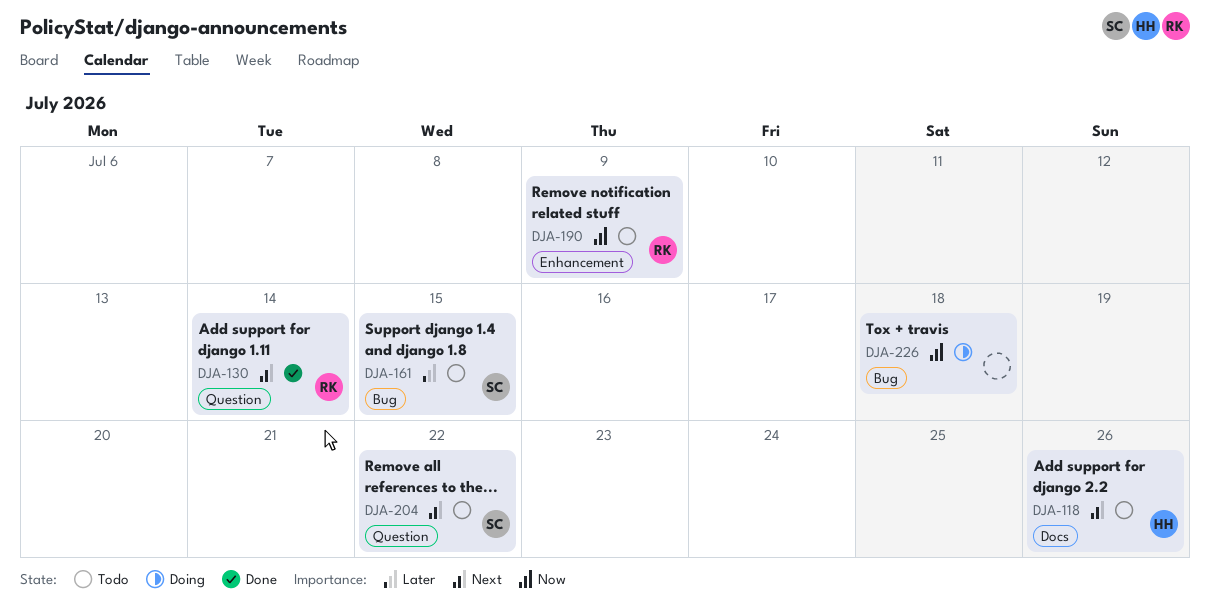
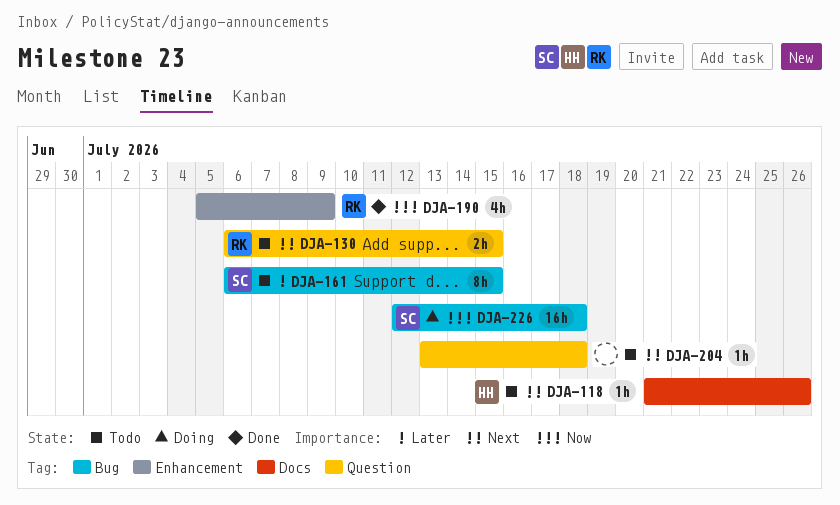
DJA-130, status: Done -> Todo
DJA-130, due: Jul 14 -> Jul 15
DJA-190, status: Todo -> Done
DJA-204, owner: SC -> none
DJA-204, due: Jul 22 -> Jul 18
DJA-226, owner: none -> SC

